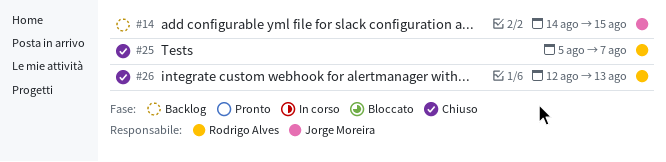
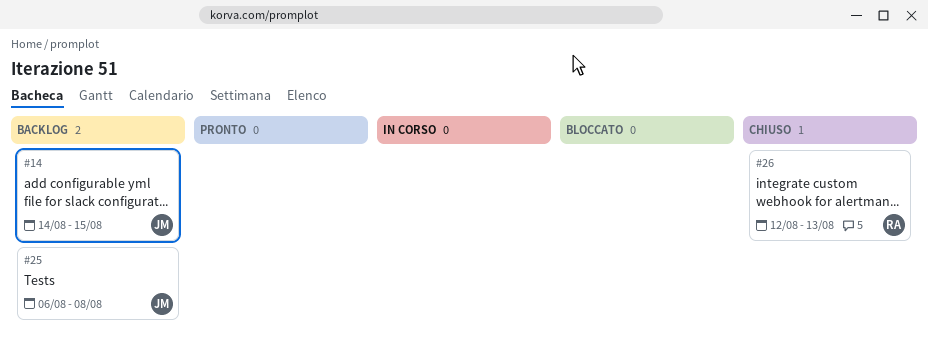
#25, status: Chiuso -> Backlog
#25, owner: Rodrigo Alves -> Jorge Moreira
#25, start: Aug 5 -> Aug 6
#25, due: Aug 7 -> Aug 8

